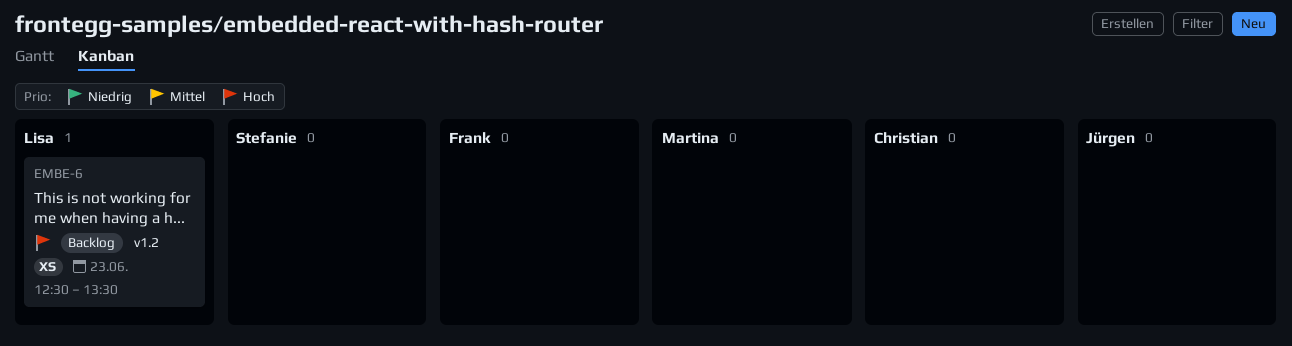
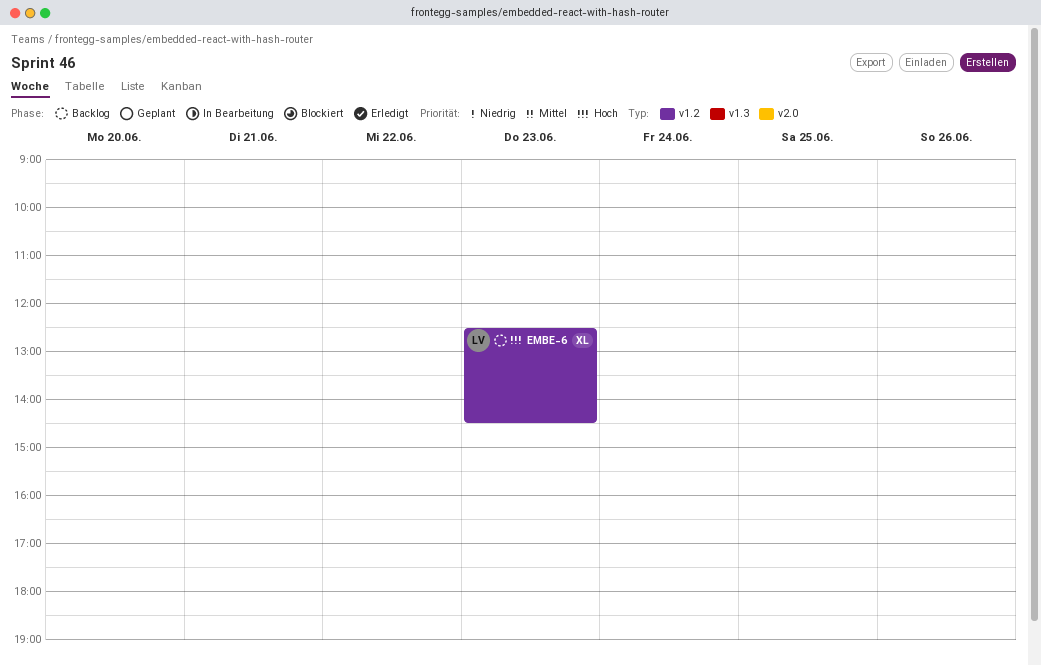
EMBE-6, estimate: XS -> XL
EMBE-6, ends: 13:30 -> 14:30

